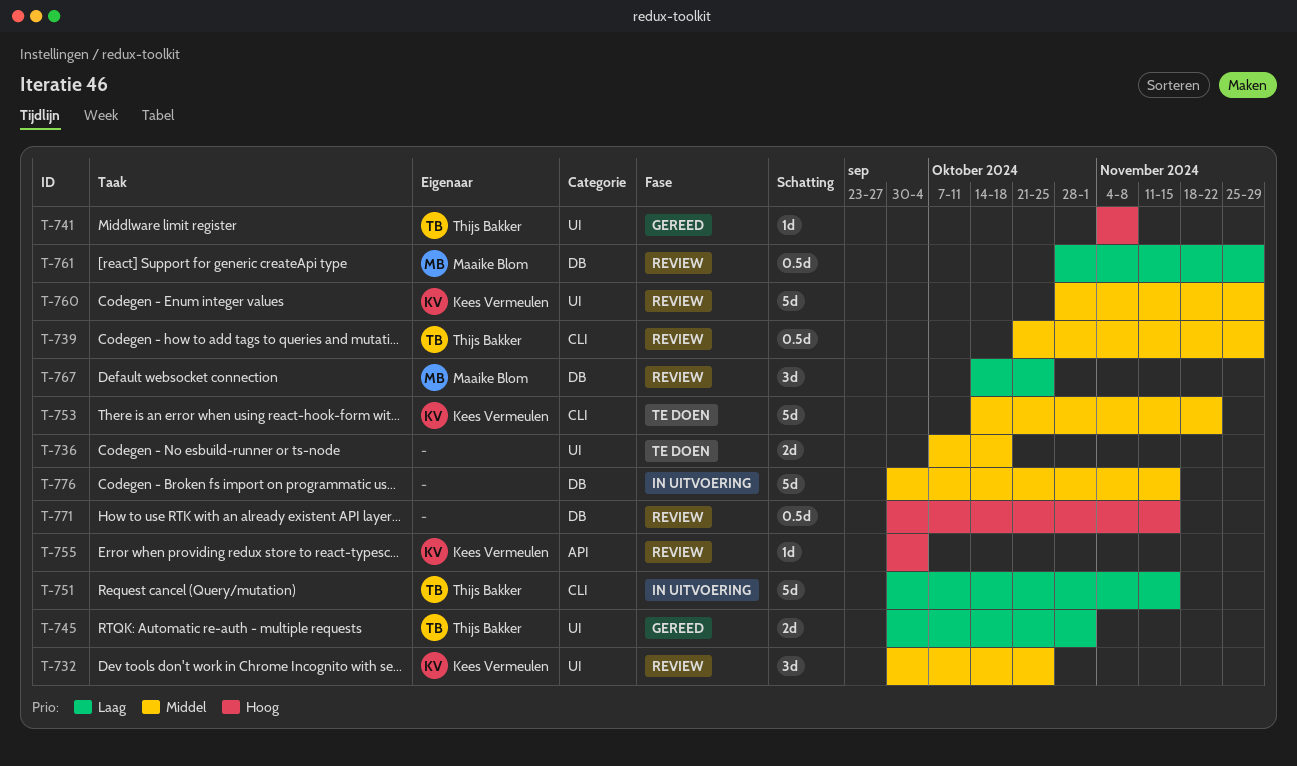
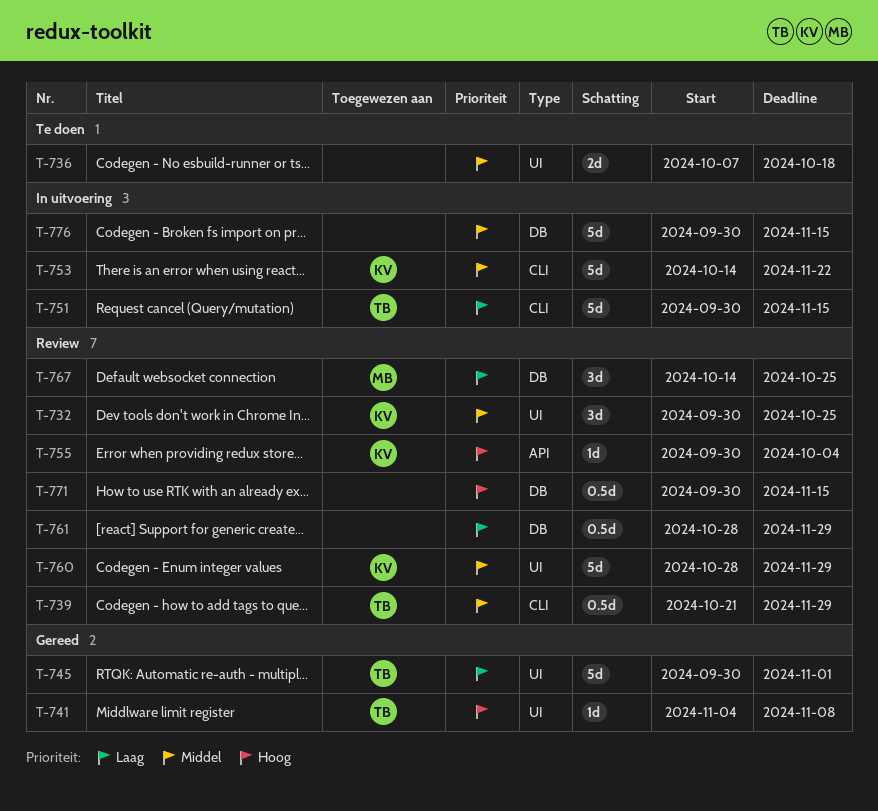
T-745, estimate: 2d -> 5d
T-753, status: Te doen -> In uitvoering
T-761, owner: Maaike Blom -> none

